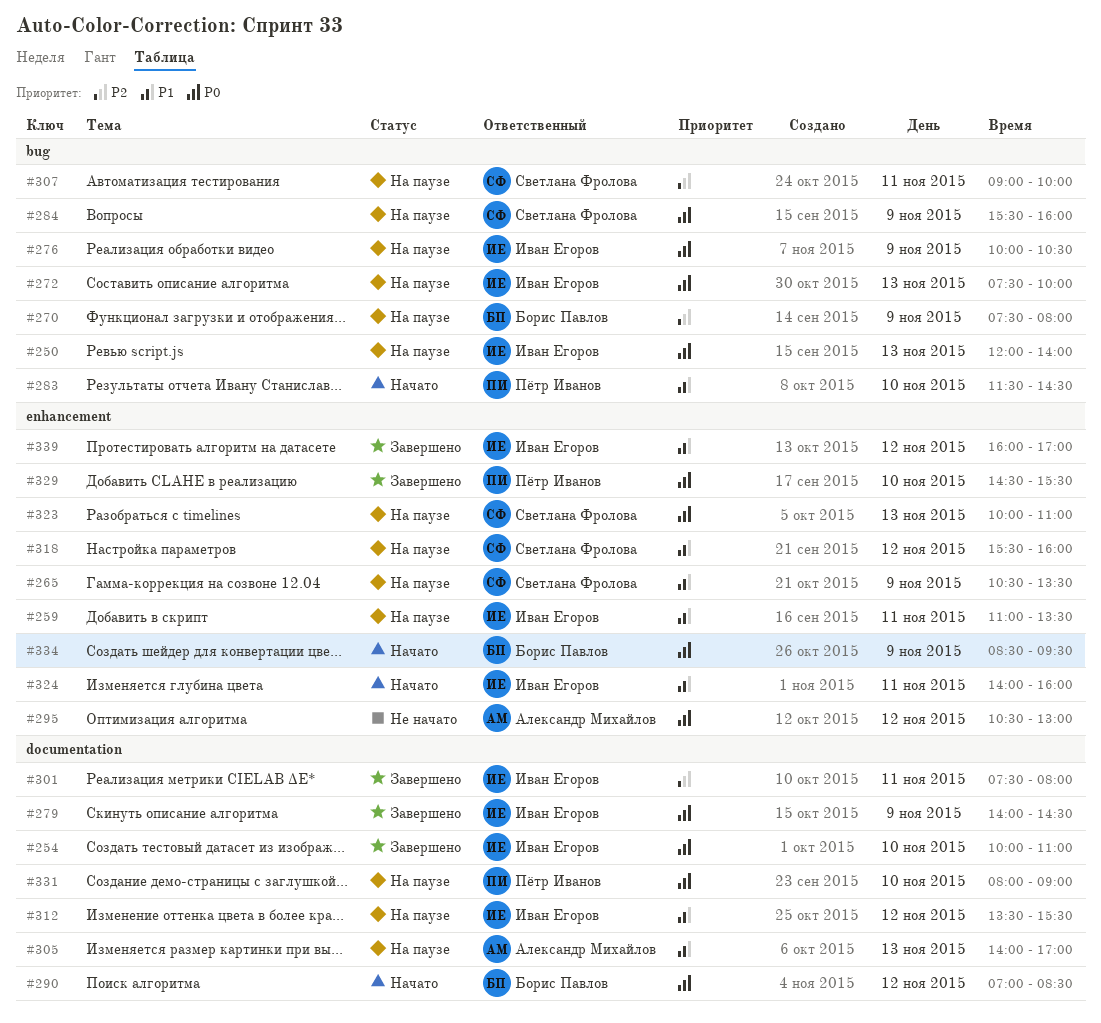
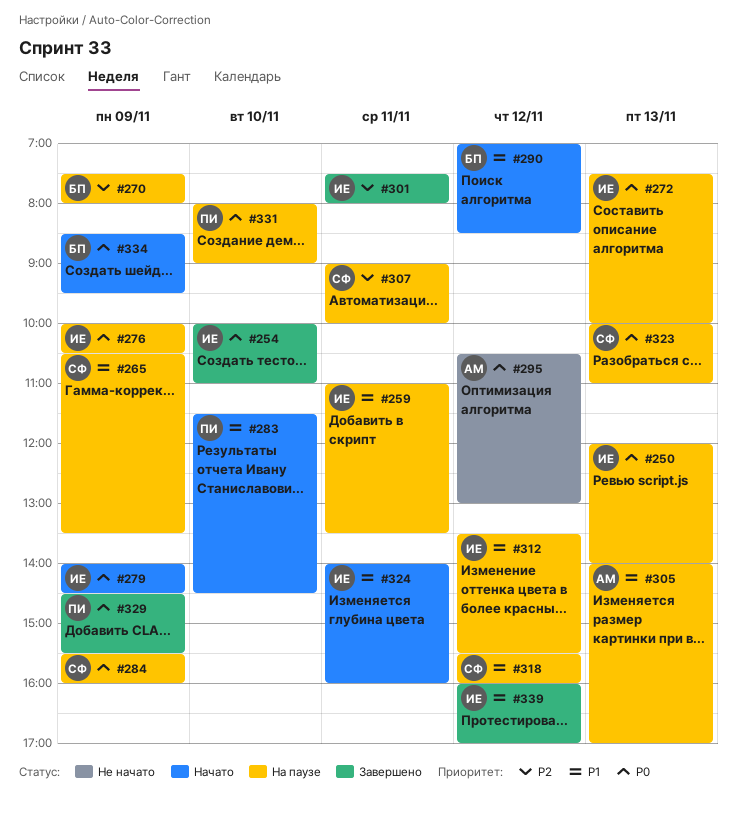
#279, status: Завершено -> Начато
#290, priority: P0 -> P1
#329, day: Nov 10 -> Nov 9

